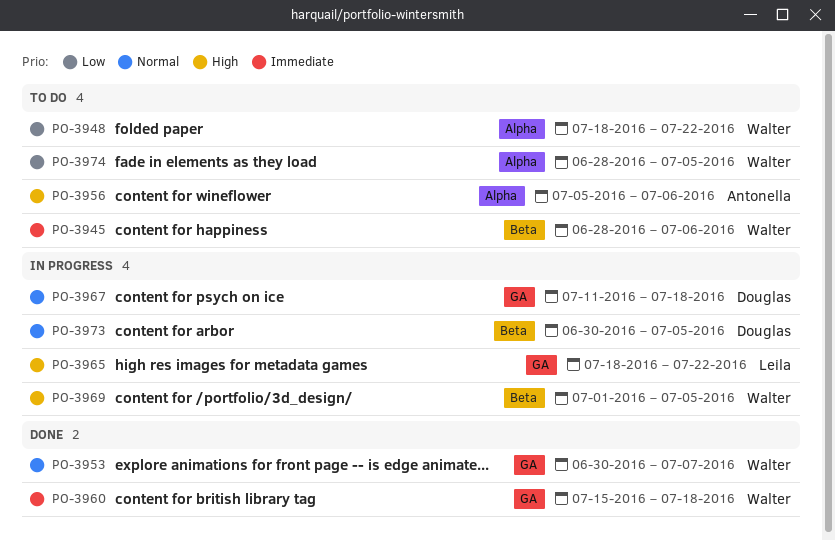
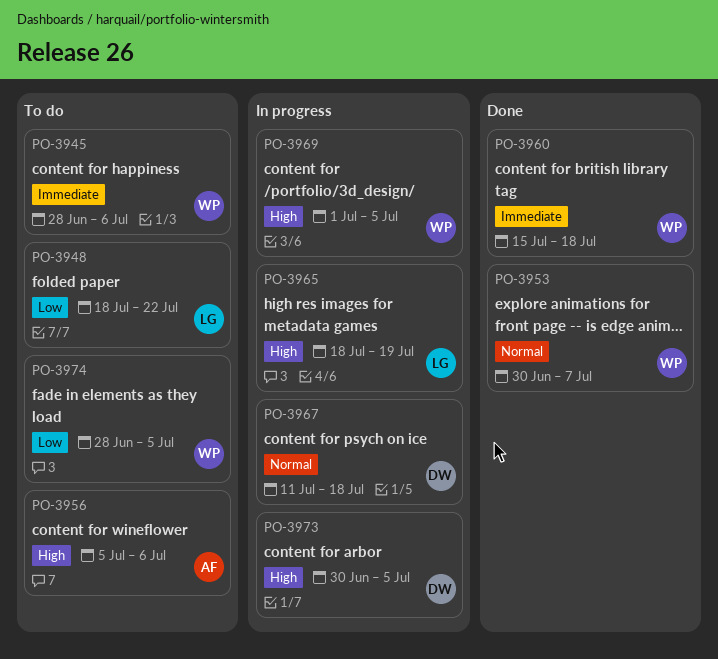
PO-3948, owner: Walter -> Leila
PO-3965, due: Jul 22 -> Jul 19
PO-3973, priority: Normal -> High

